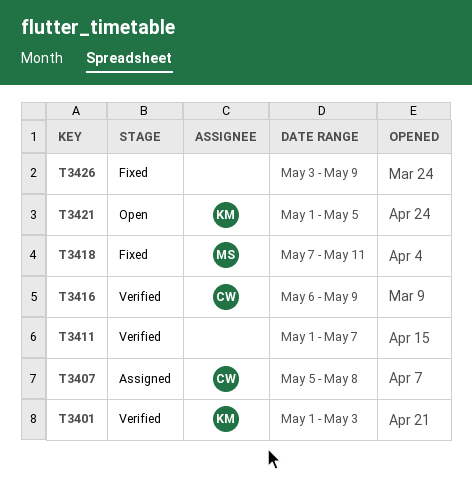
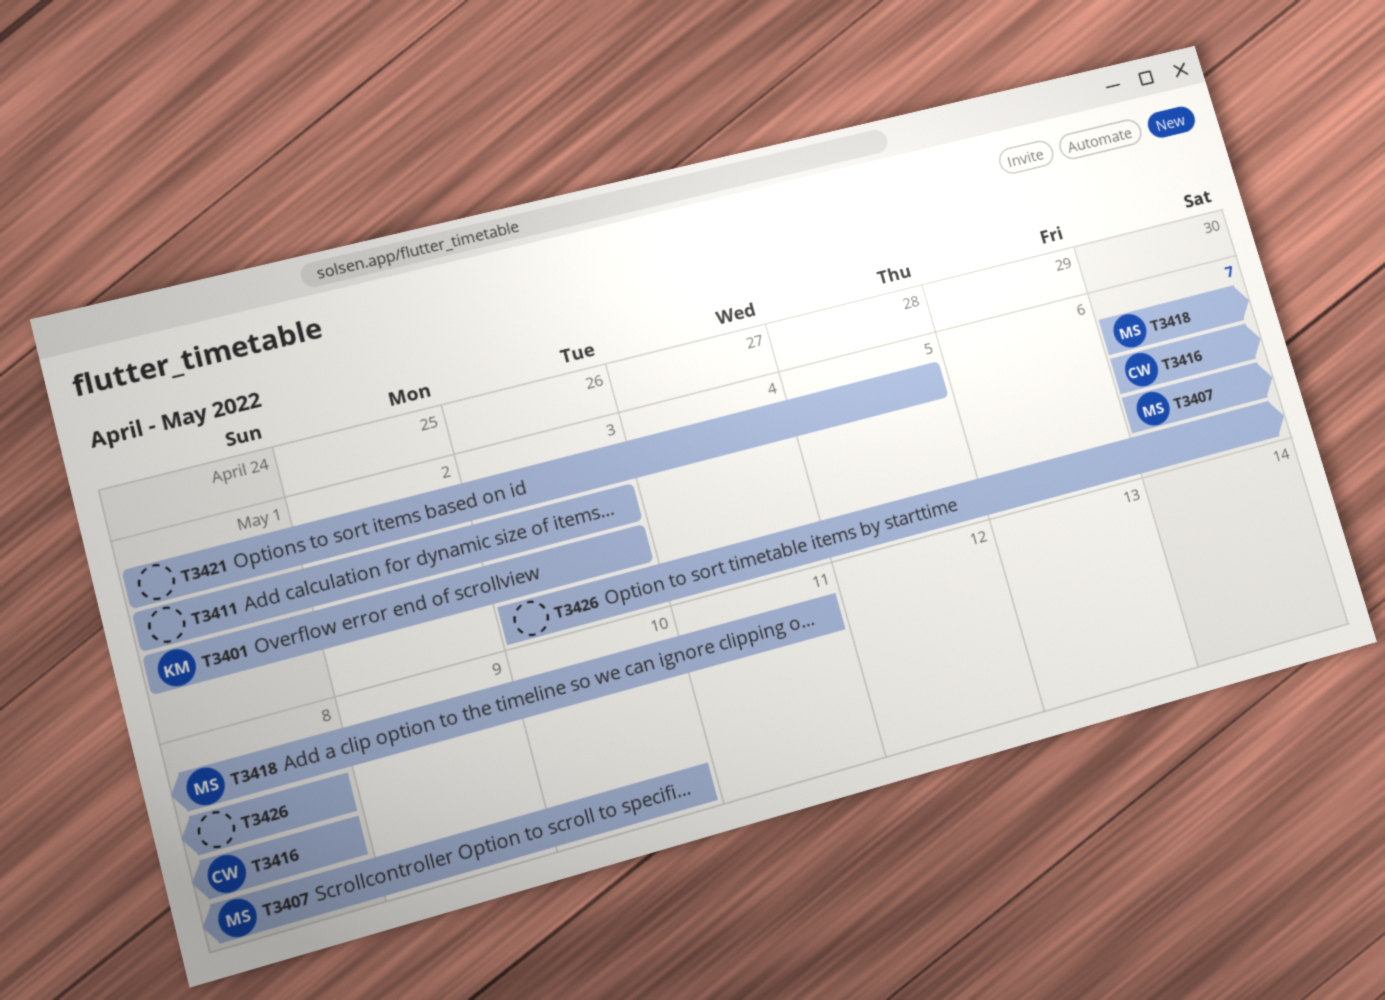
T3407, owner: CW -> MS
T3407, start: May 5 -> May 7
T3407, due: May 8 -> May 10
T3411, due: May 7 -> May 3
T3416, start: May 6 -> May 7
T3416, due: May 9 -> May 8
T3421, owner: KM -> none
T3426, due: May 9 -> May 8

